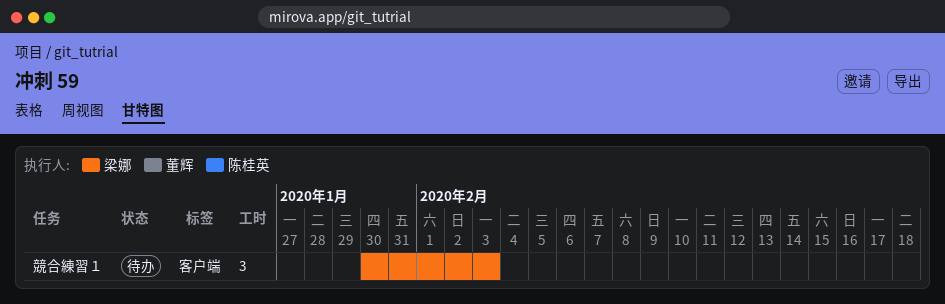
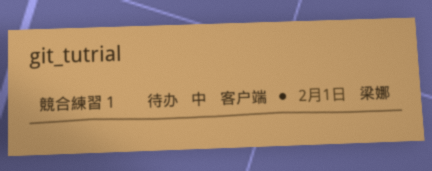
競合練習１, estimate: 3 -> 1
競合練習１, due: Feb 3 -> Feb 1

